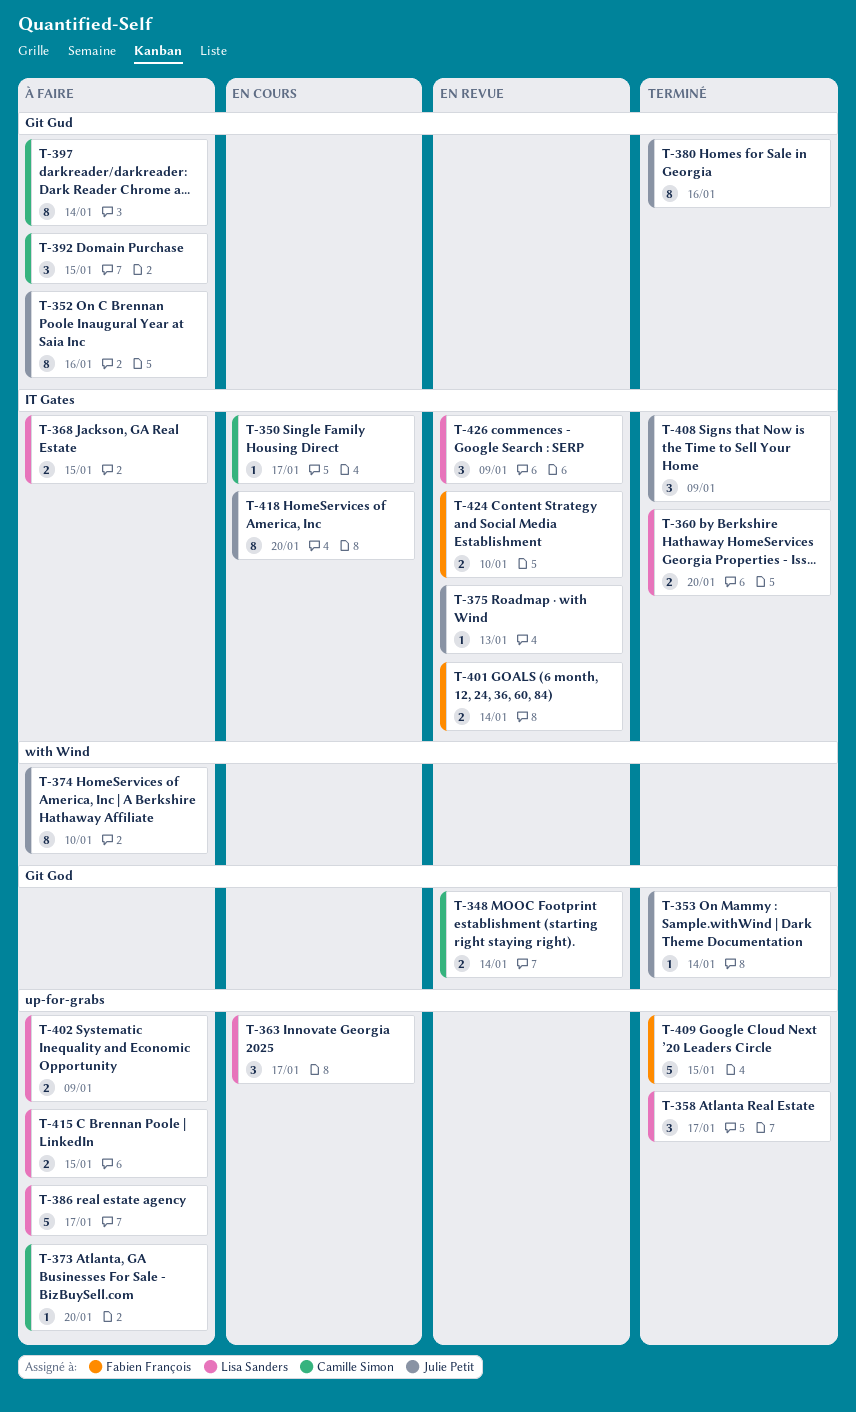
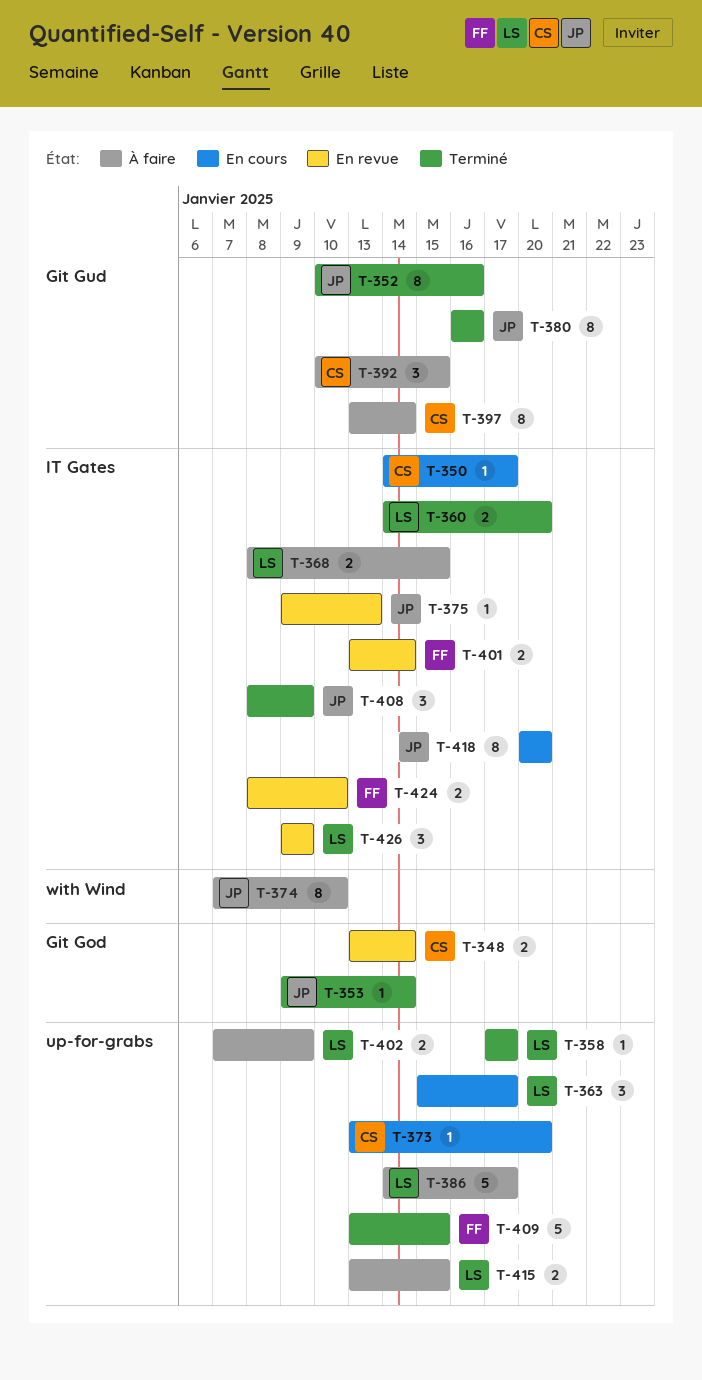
T-352, status: À faire -> Terminé
T-358, estimate: 3 -> 1
T-373, status: À faire -> En cours

